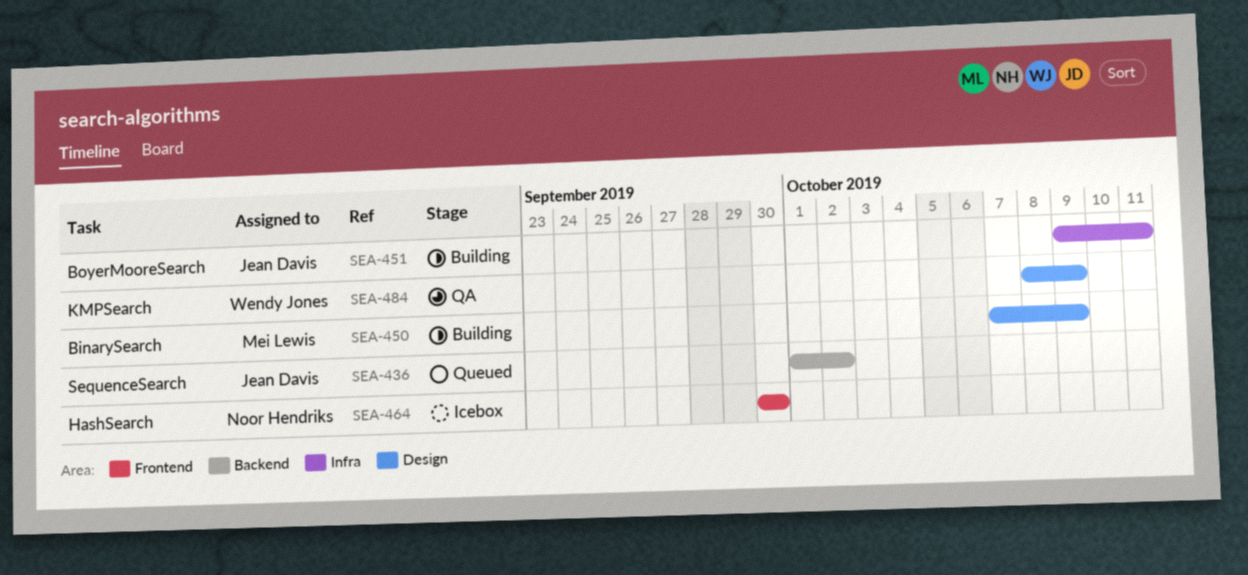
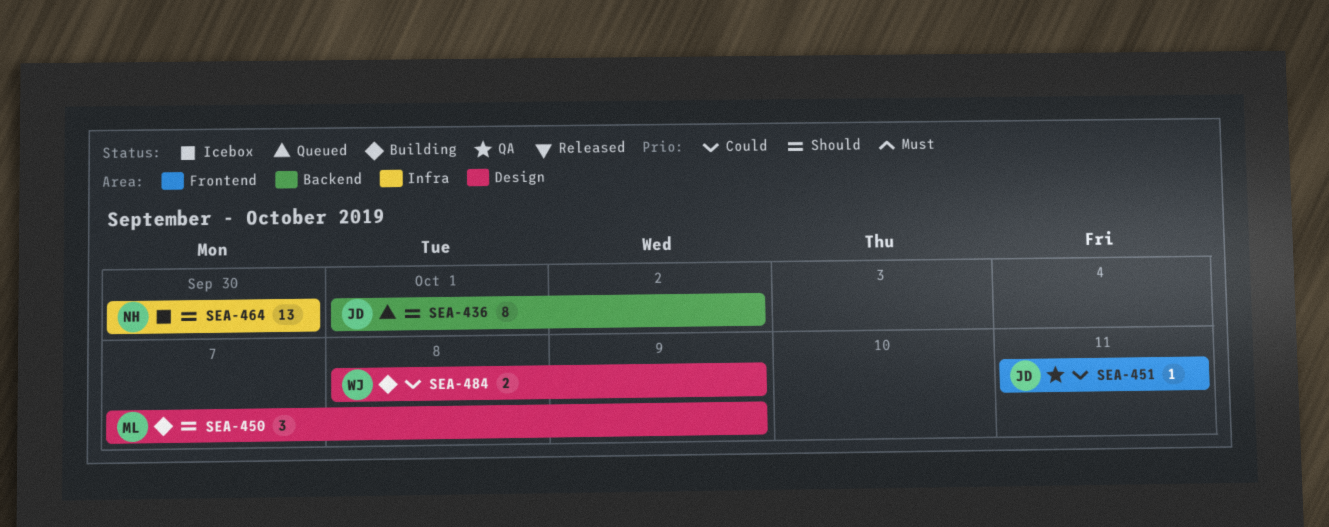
SEA-451, status: Building -> QA
SEA-451, label: Infra -> Frontend
SEA-451, start: Oct 9 -> Oct 11
SEA-464, label: Frontend -> Infra
SEA-484, status: QA -> Building

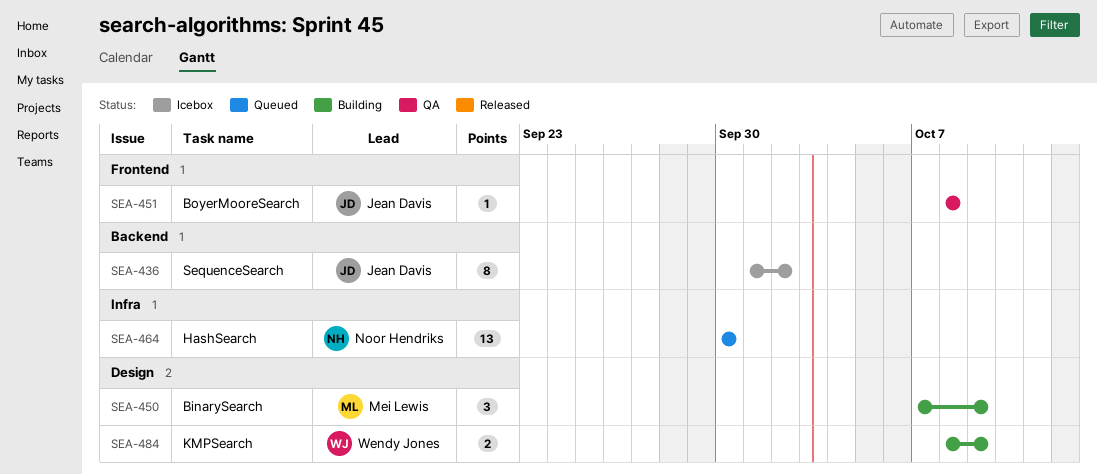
SEA-436, status: Queued -> Icebox
SEA-451, start: Oct 11 -> Oct 8
SEA-451, due: Oct 11 -> Oct 8
SEA-464, status: Icebox -> Queued

